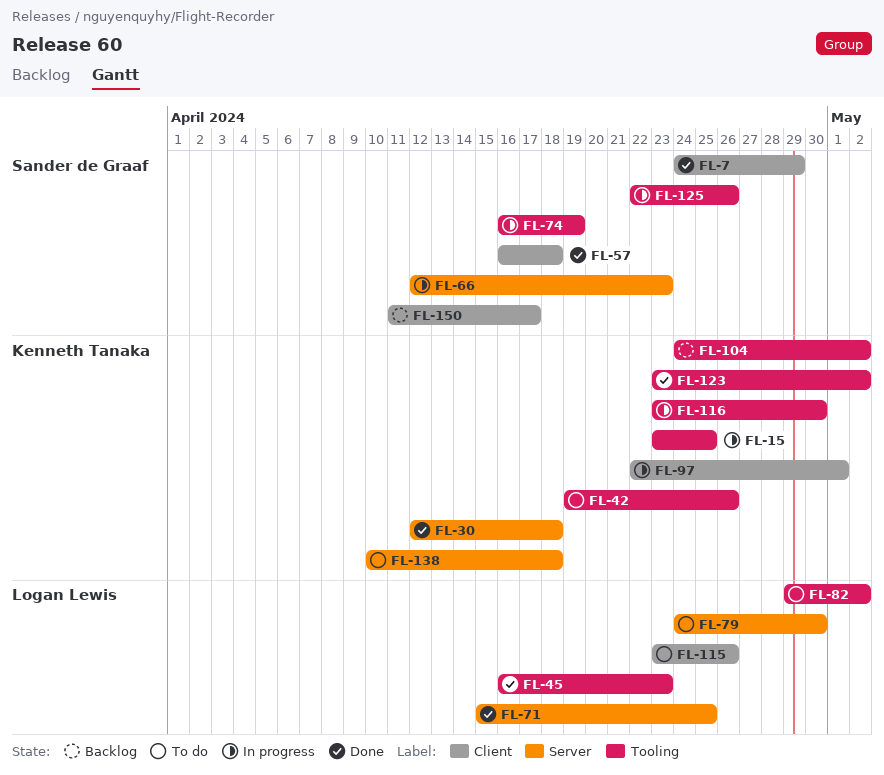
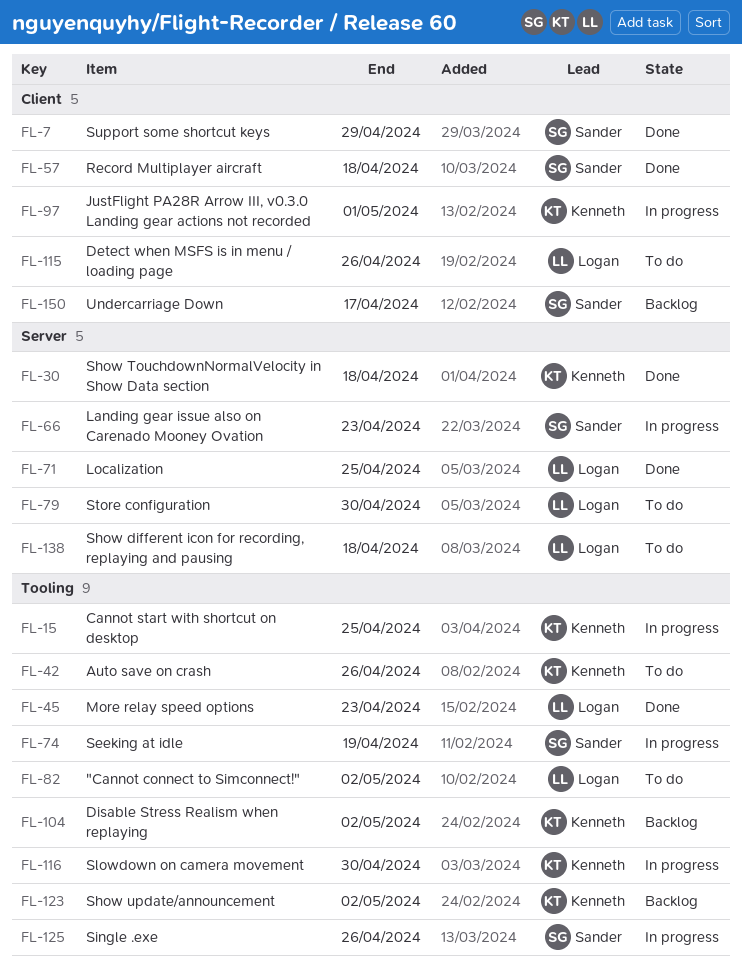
FL-123, status: Done -> Backlog
FL-138, owner: Kenneth Tanaka -> Logan Lewis

